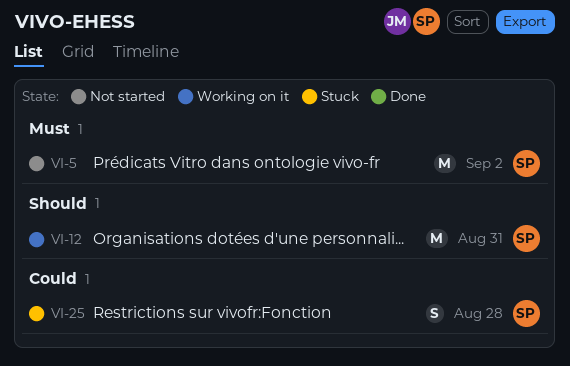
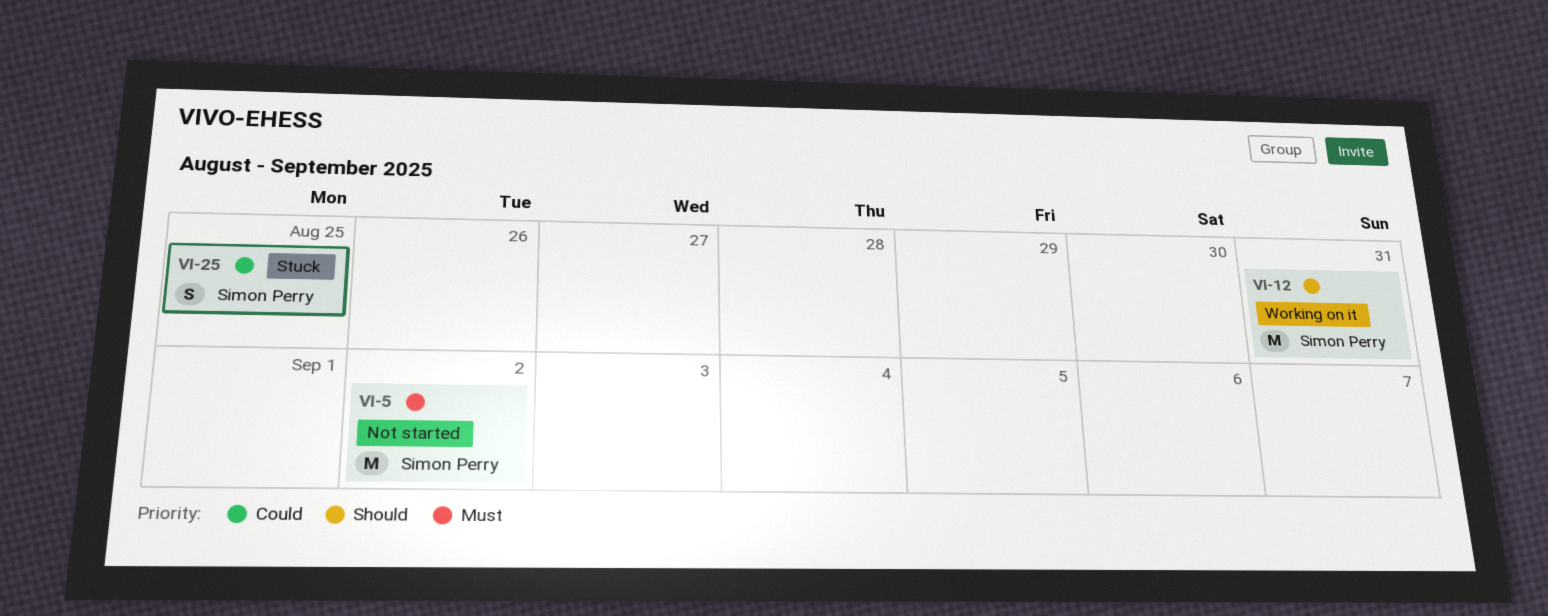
VI-25, due: Aug 28 -> Aug 25

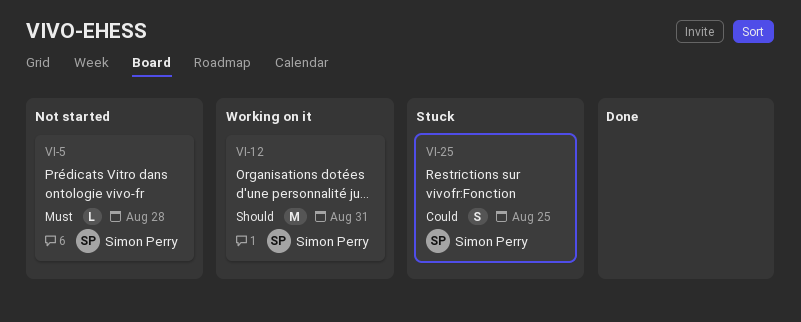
VI-5, estimate: M -> L
VI-5, due: Sep 2 -> Aug 28

